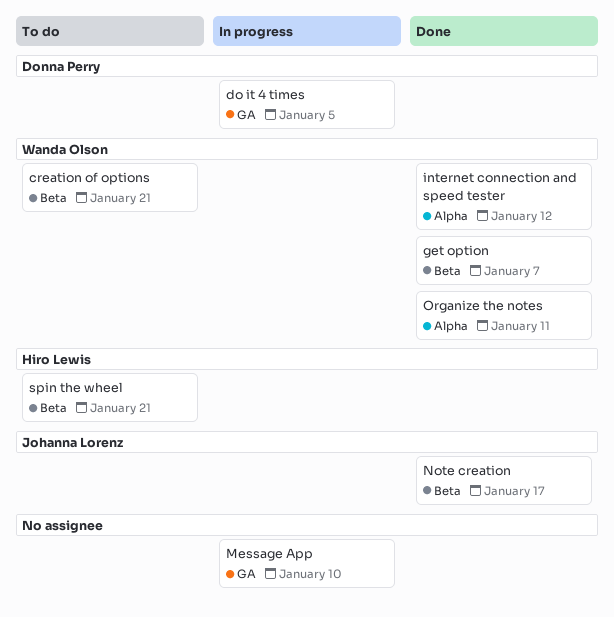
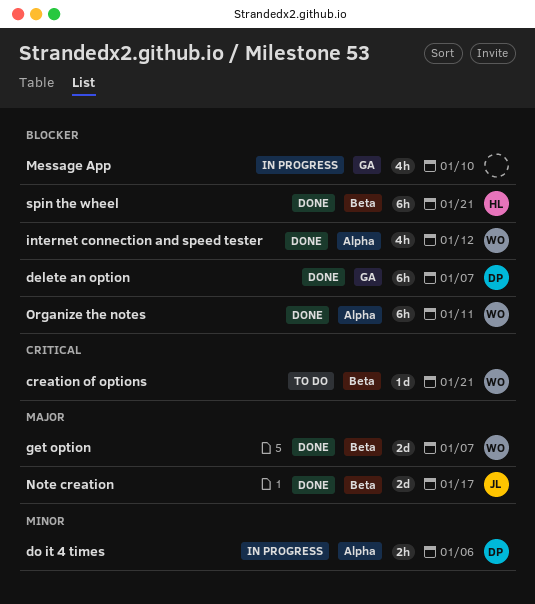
delete an option: none -> present
do it 4 times, label: GA -> Alpha
do it 4 times, due: Jan 5 -> Jan 6
spin the wheel, status: To do -> Done

